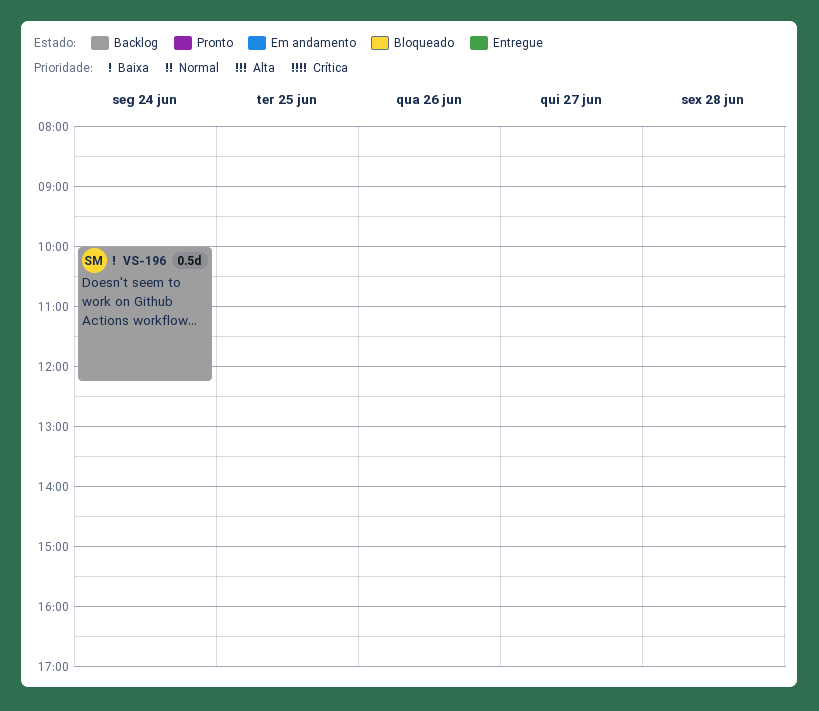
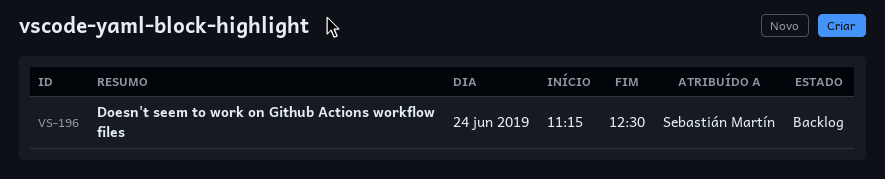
VS-196, begins: 10:00 -> 11:15
VS-196, ends: 12:15 -> 12:30

